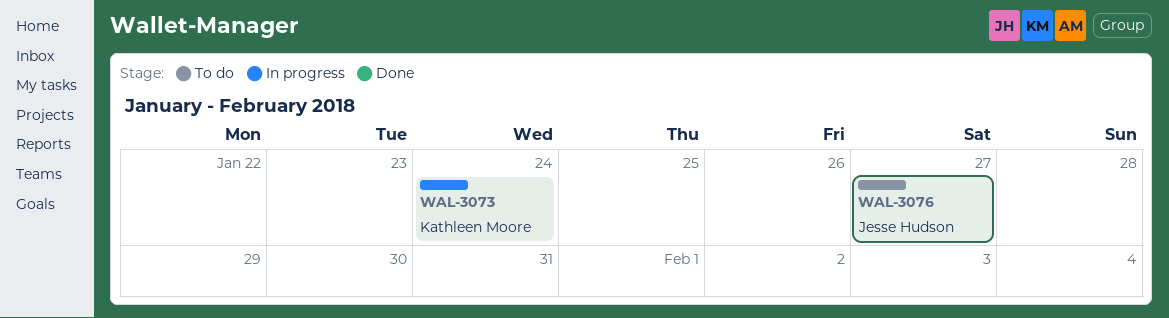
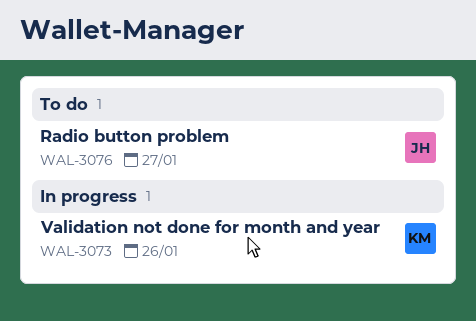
WAL-3073, due: Jan 24 -> Jan 26

